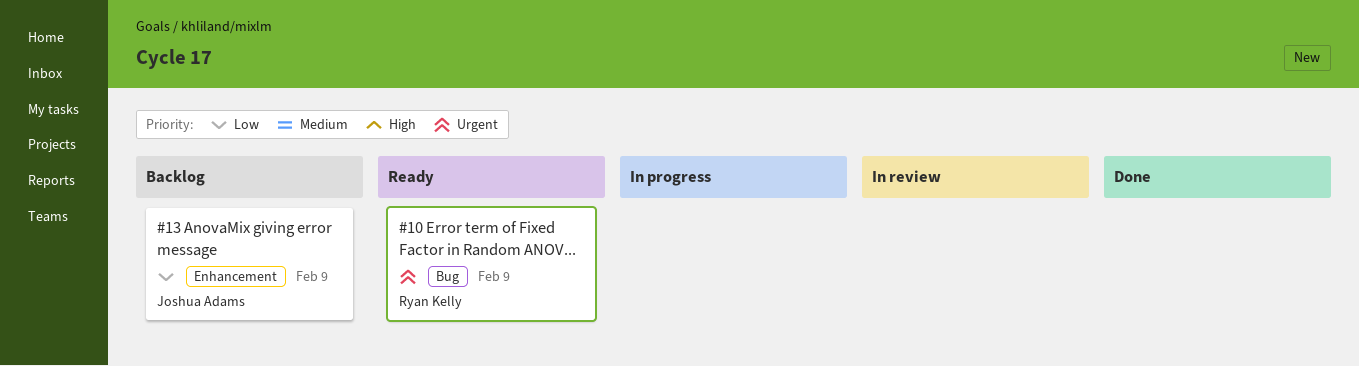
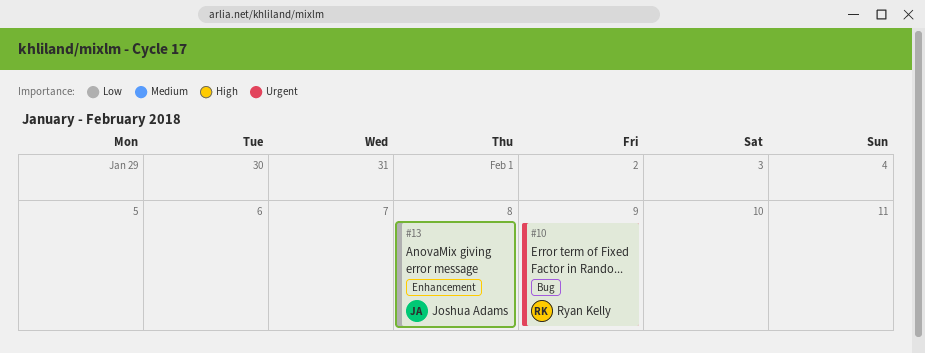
#13, due: Feb 9 -> Feb 8

